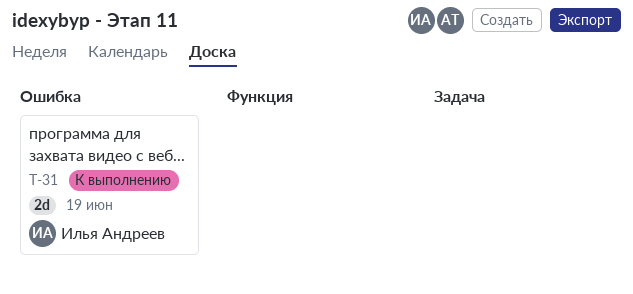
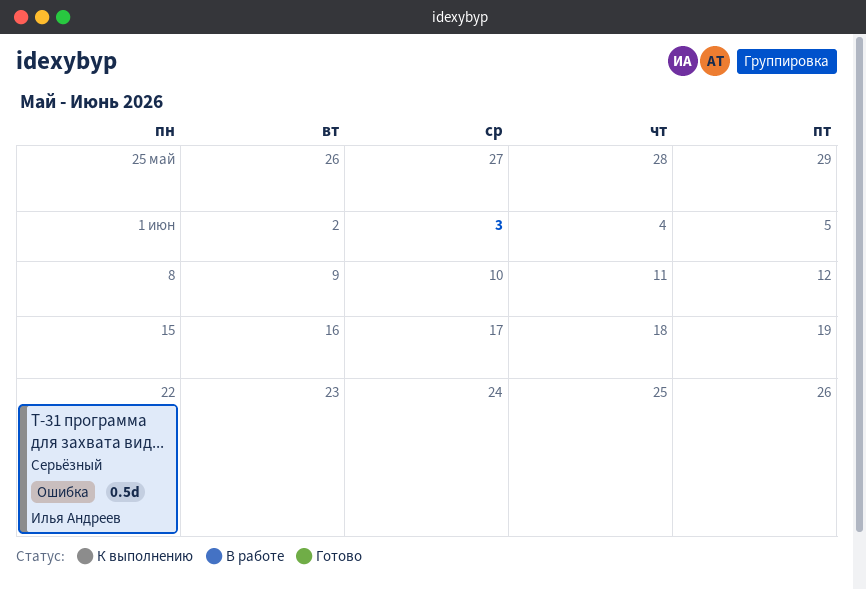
T-31, estimate: 2d -> 0.5d
T-31, due: Jun 19 -> Jun 22

